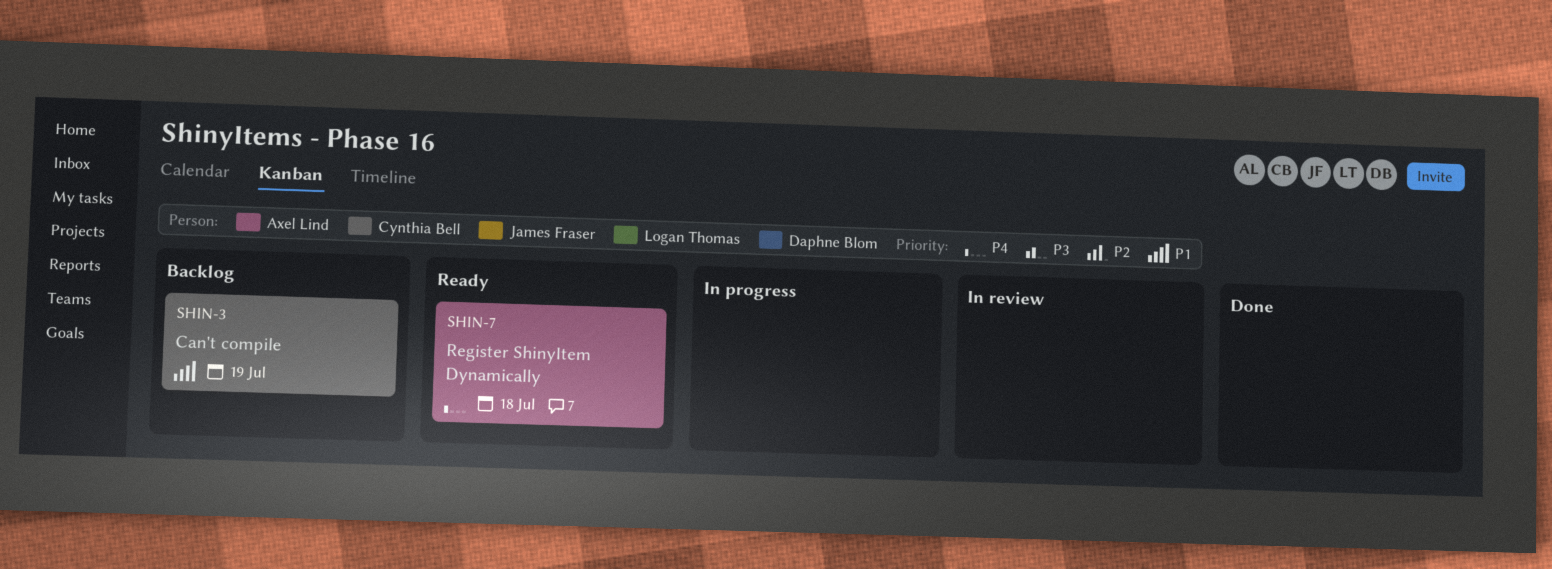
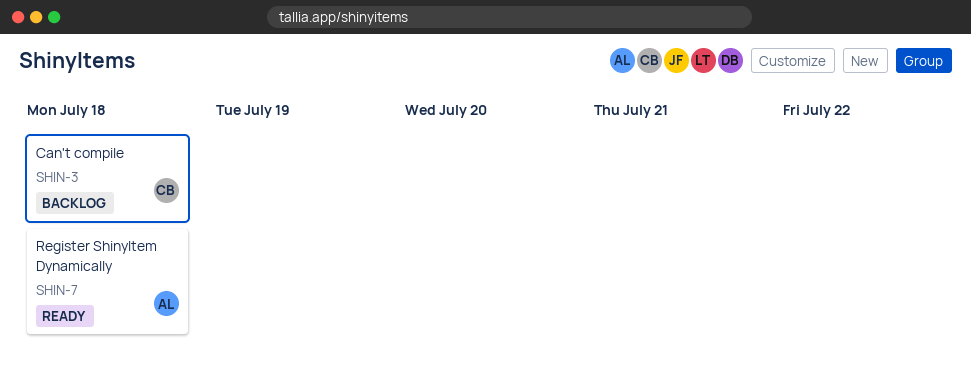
SHIN-3, due: Jul 19 -> Jul 18

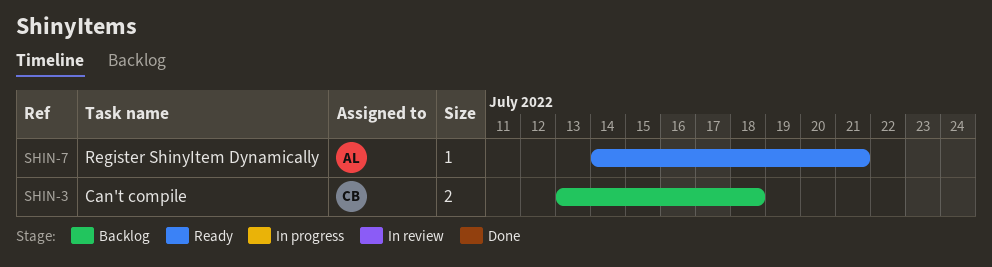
SHIN-7, due: Jul 18 -> Jul 21

